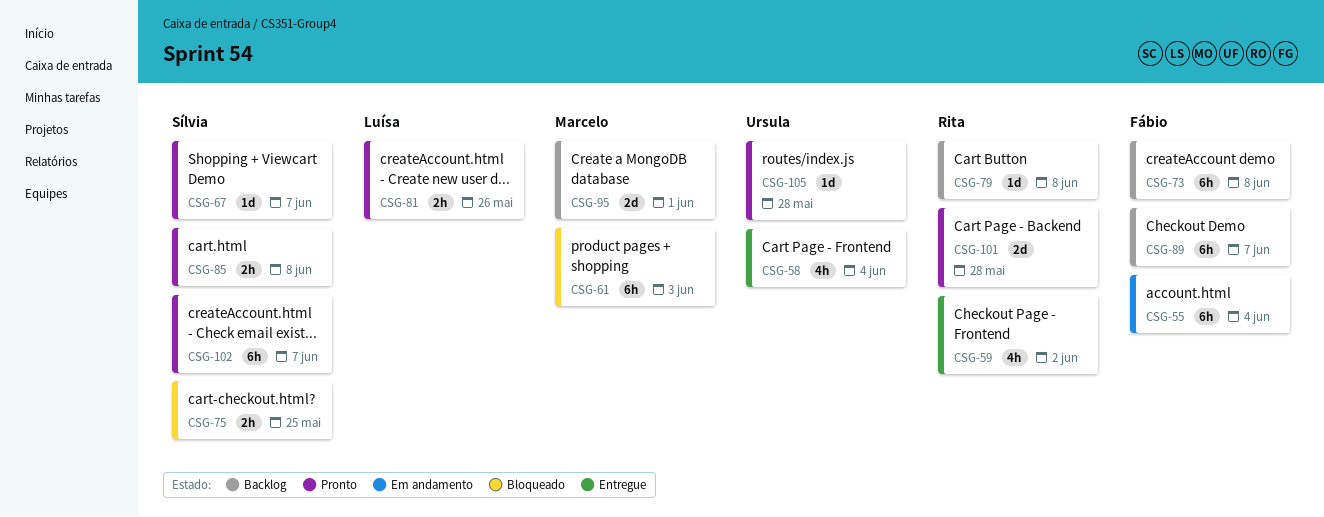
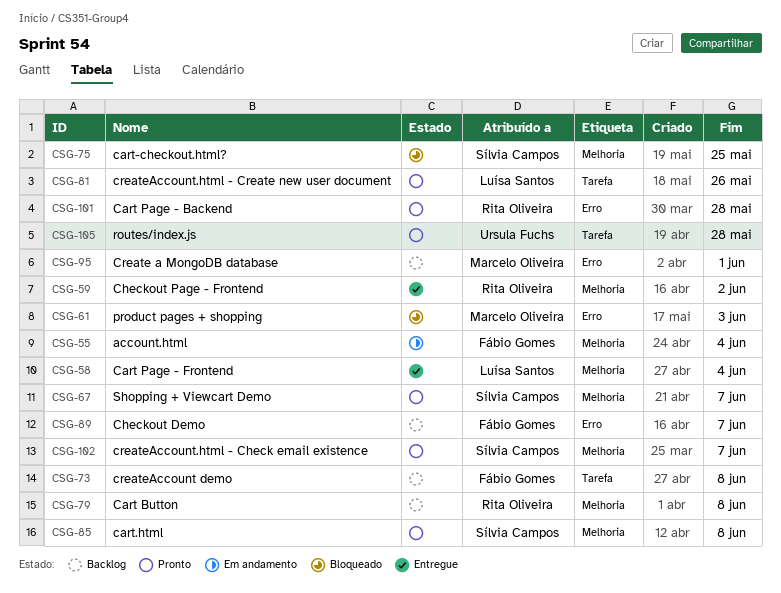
CSG-58, owner: Ursula Fuchs -> Luísa Santos

